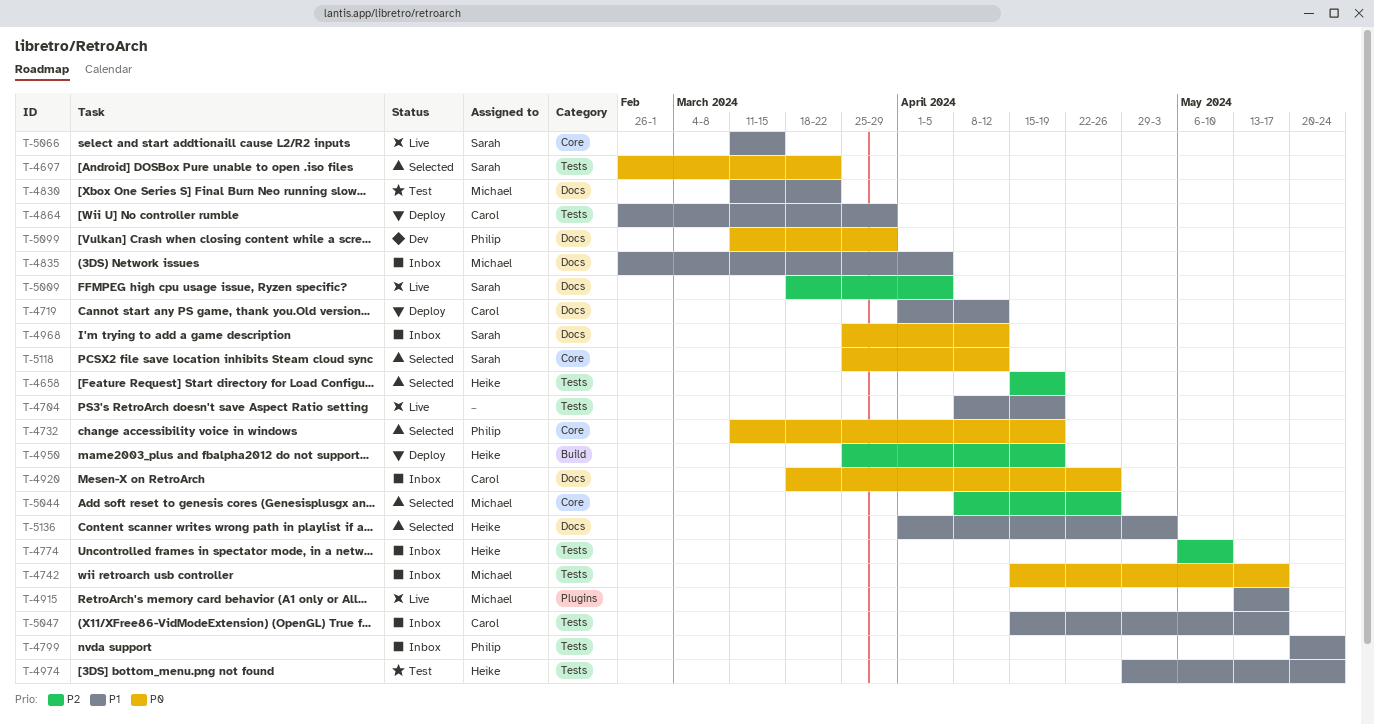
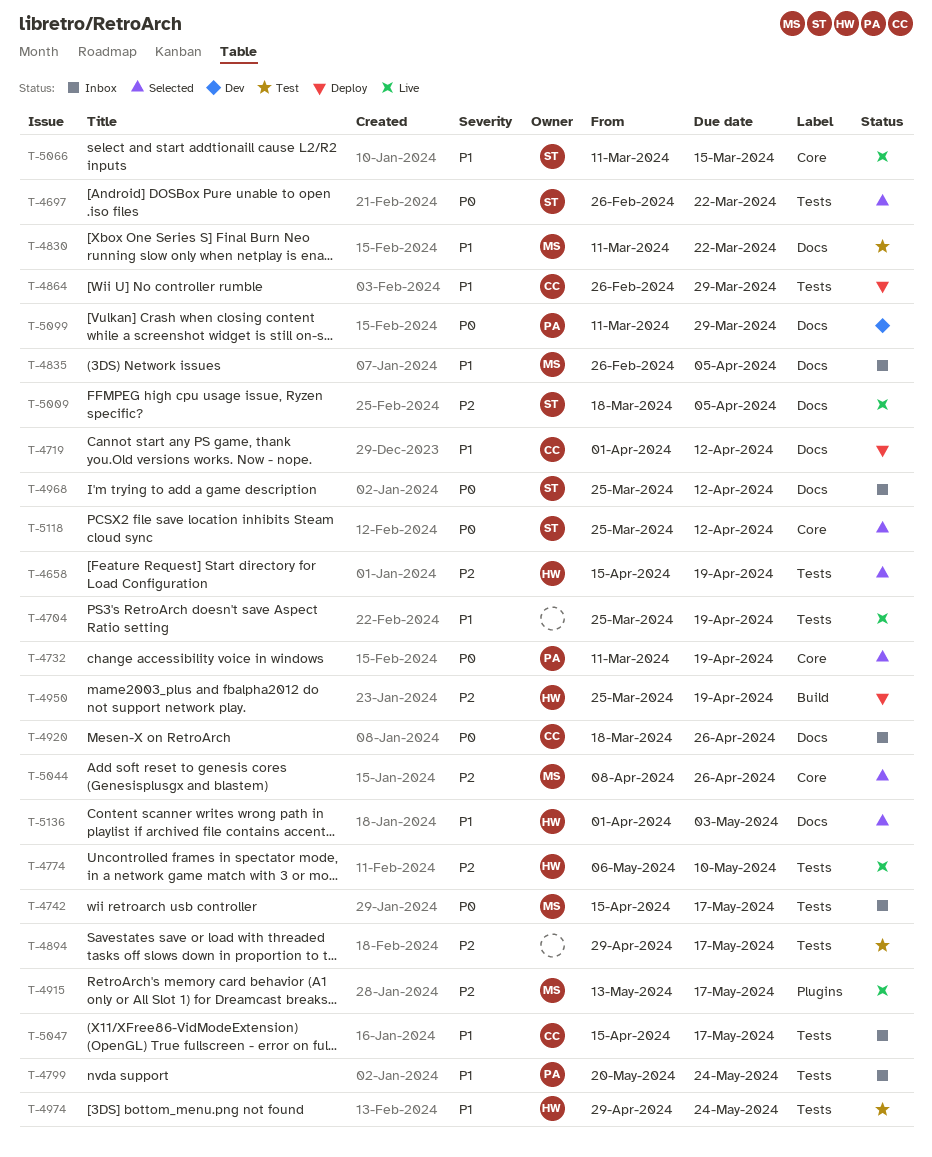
T-4704, start: Apr 8 -> Mar 25
T-4774, status: Inbox -> Live
T-4894: none -> present
T-4915, priority: P1 -> P2

